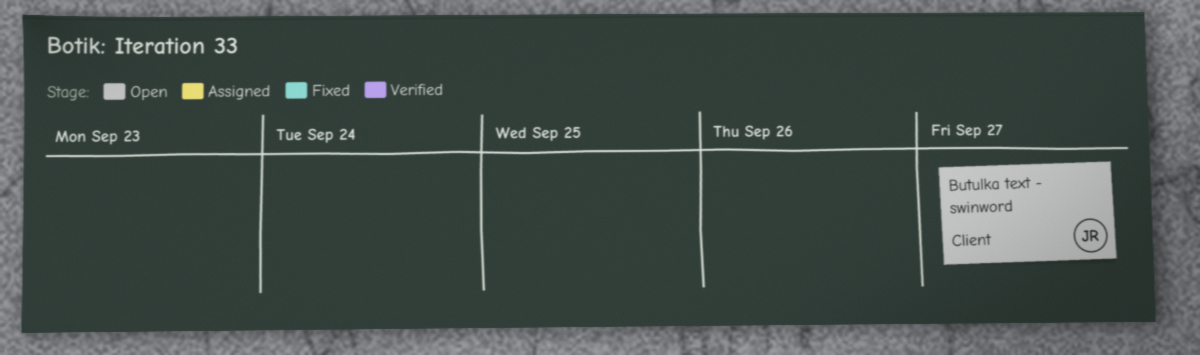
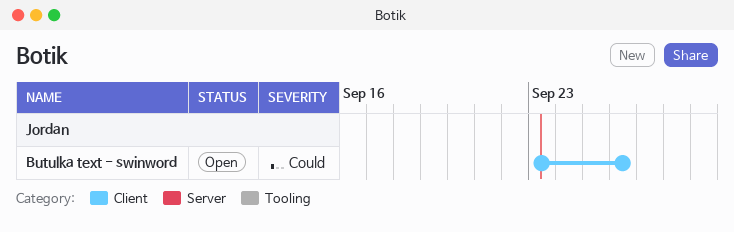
Butulka text - swinword, due: Sep 27 -> Sep 26

